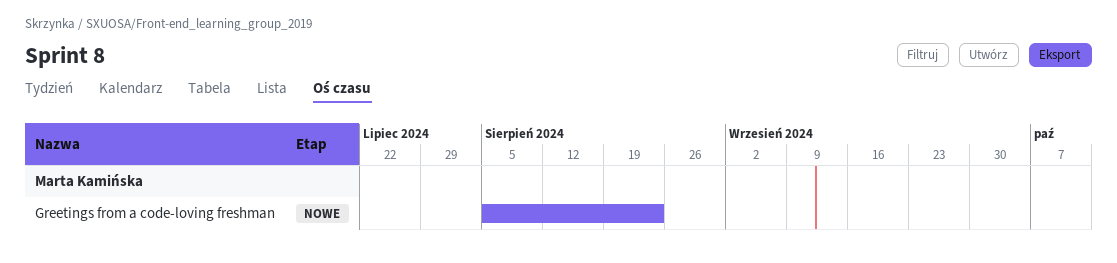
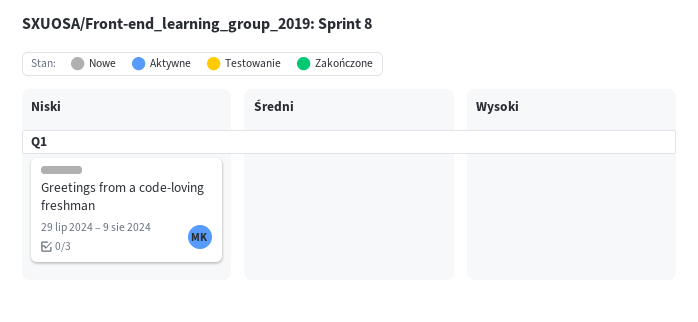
Greetings from a code-loving freshman, start: Aug 5 -> Jul 29
Greetings from a code-loving freshman, due: Aug 23 -> Aug 9

